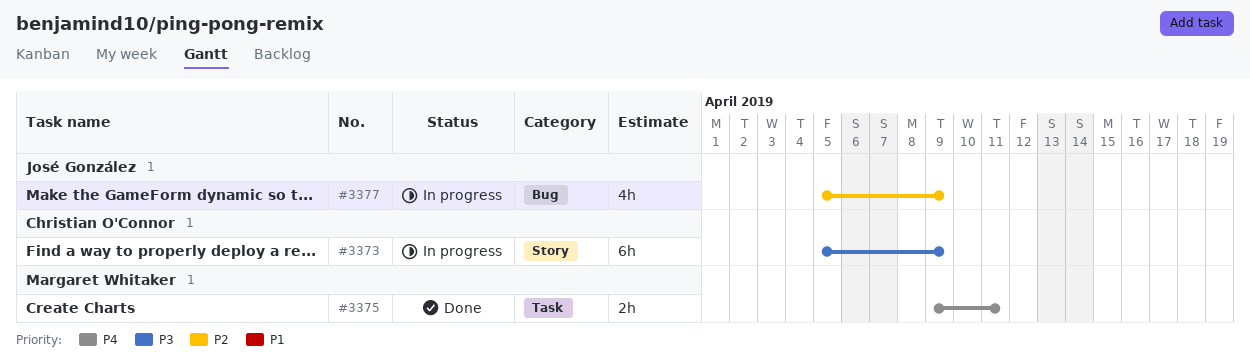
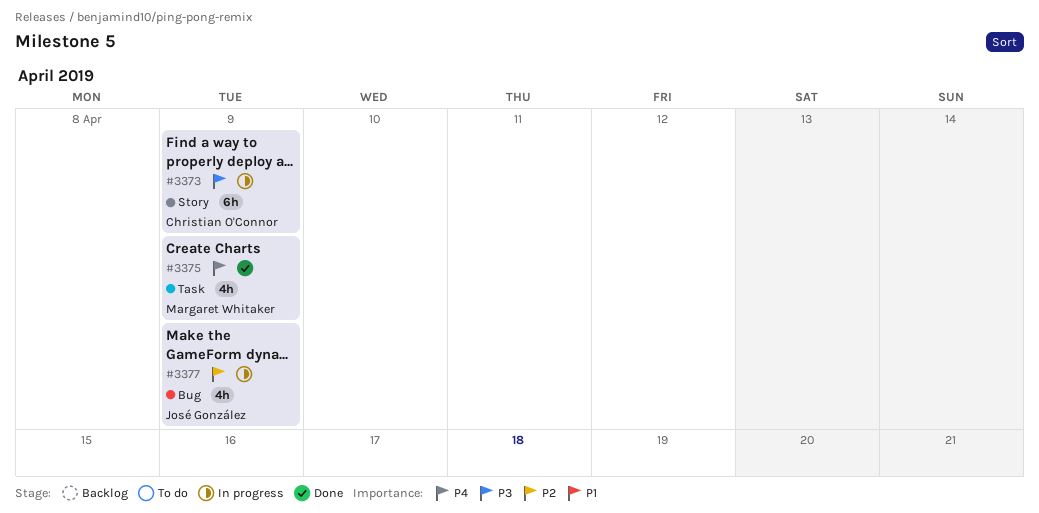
#3375, estimate: 2h -> 4h
#3375, due: Apr 11 -> Apr 9

